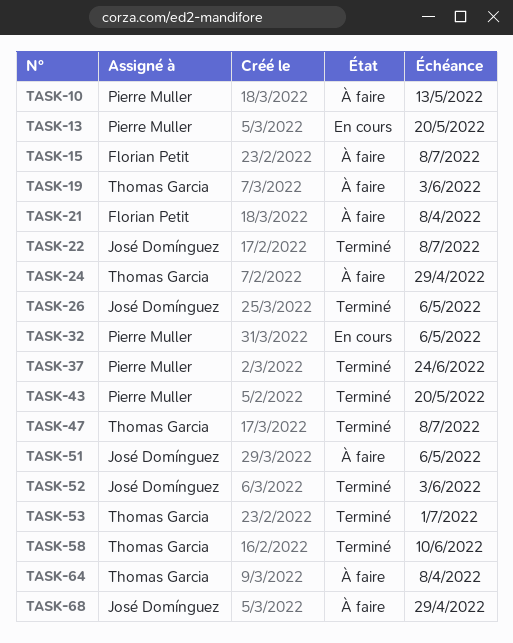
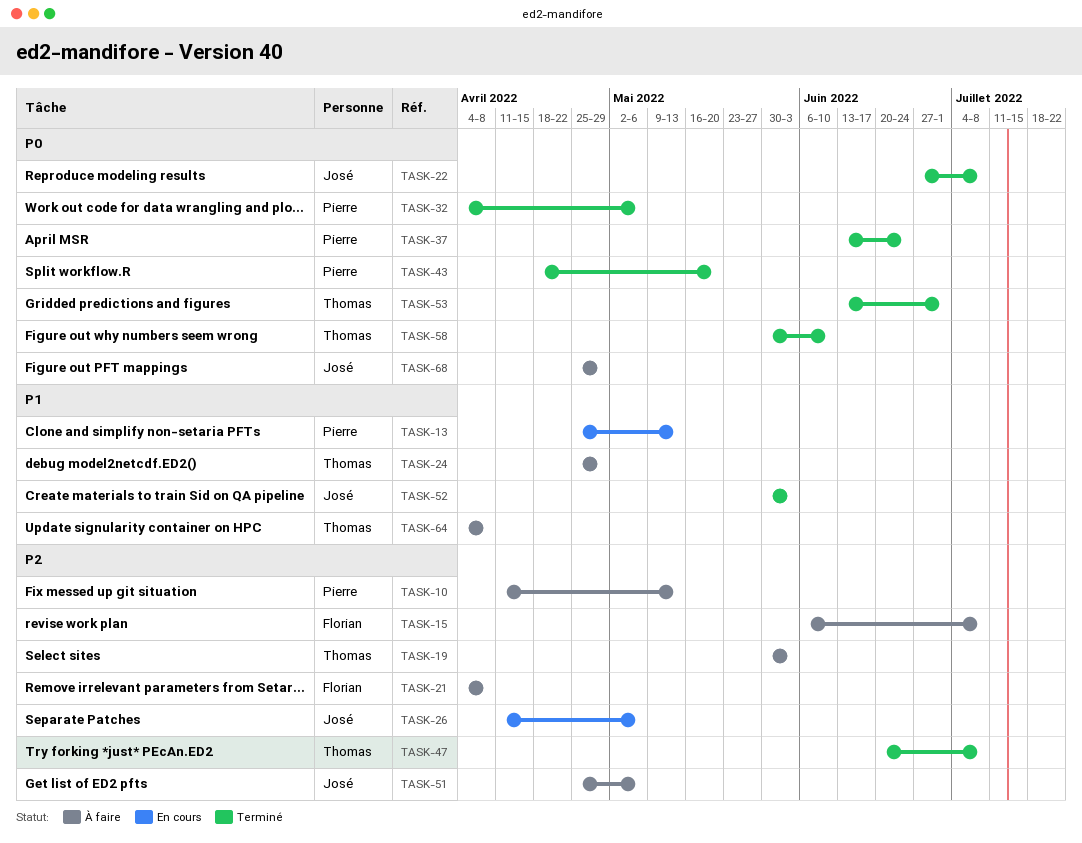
TASK-13, due: May 20 -> May 13
TASK-26, status: Terminé -> En cours
TASK-32, status: En cours -> Terminé

